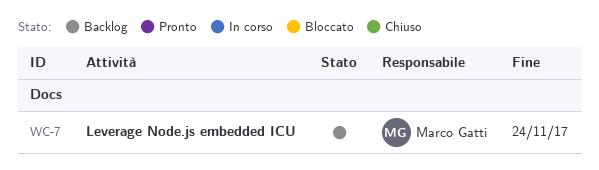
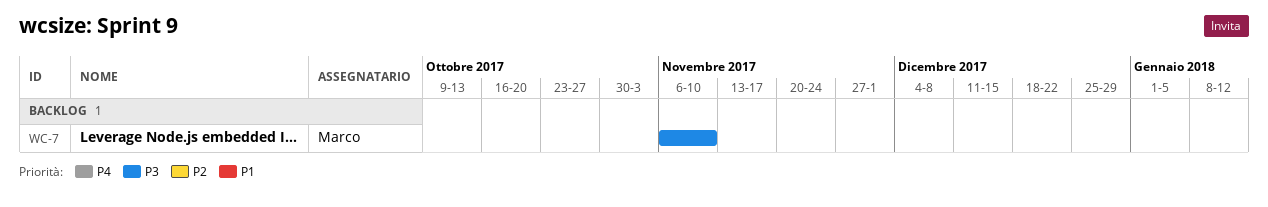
WC-7, due: Nov 24 -> Nov 10

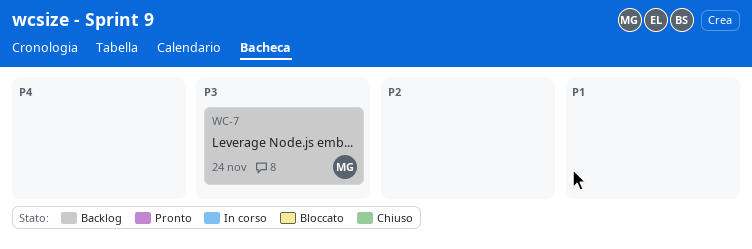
WC-7, due: Nov 10 -> Nov 24

